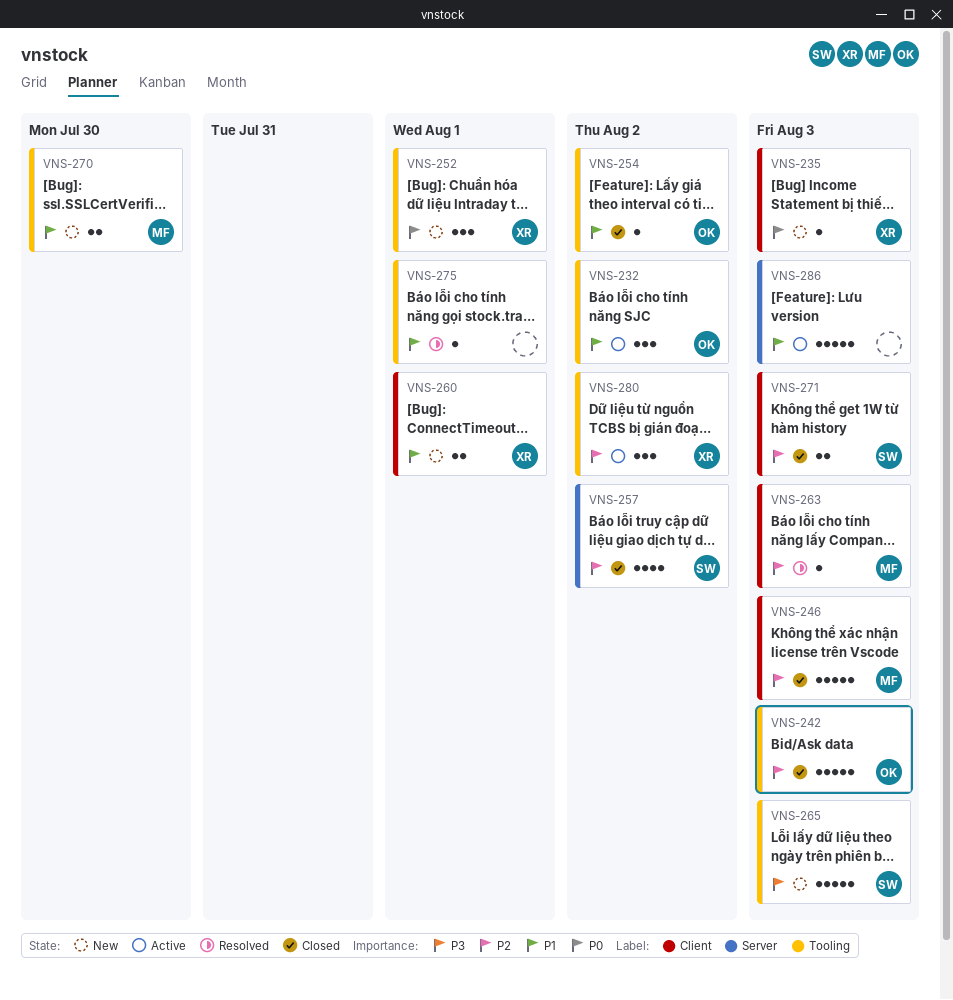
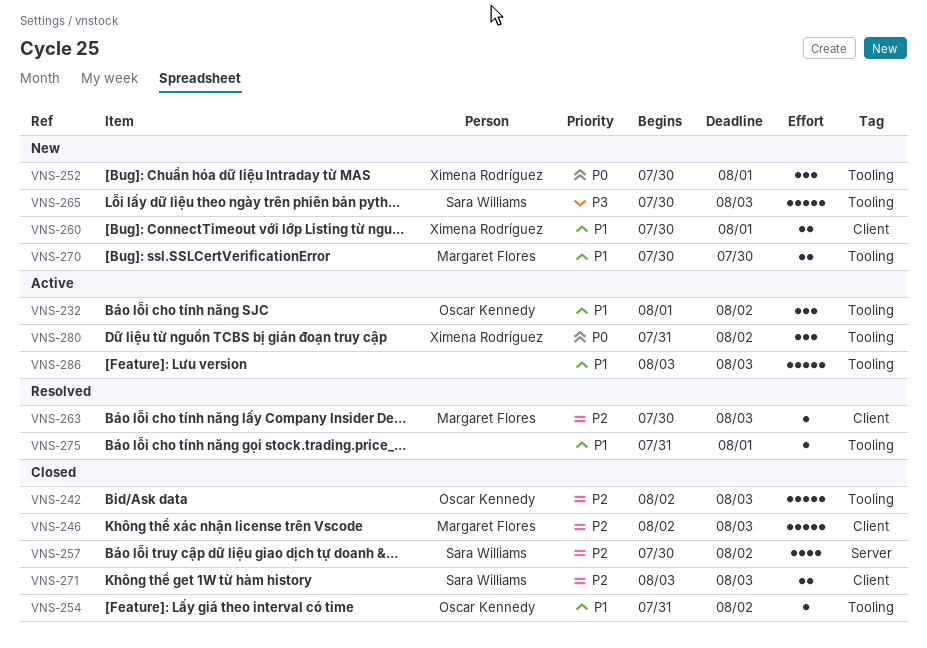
VNS-235: present -> none
VNS-280, priority: P2 -> P0
VNS-286, label: Server -> Tooling

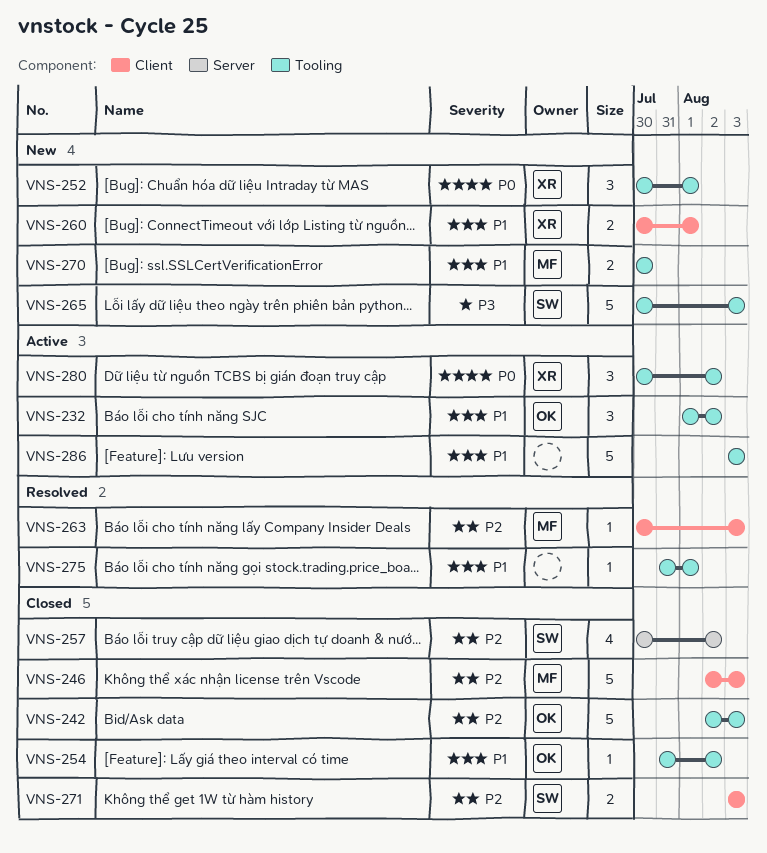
VNS-280, start: Jul 31 -> Jul 30

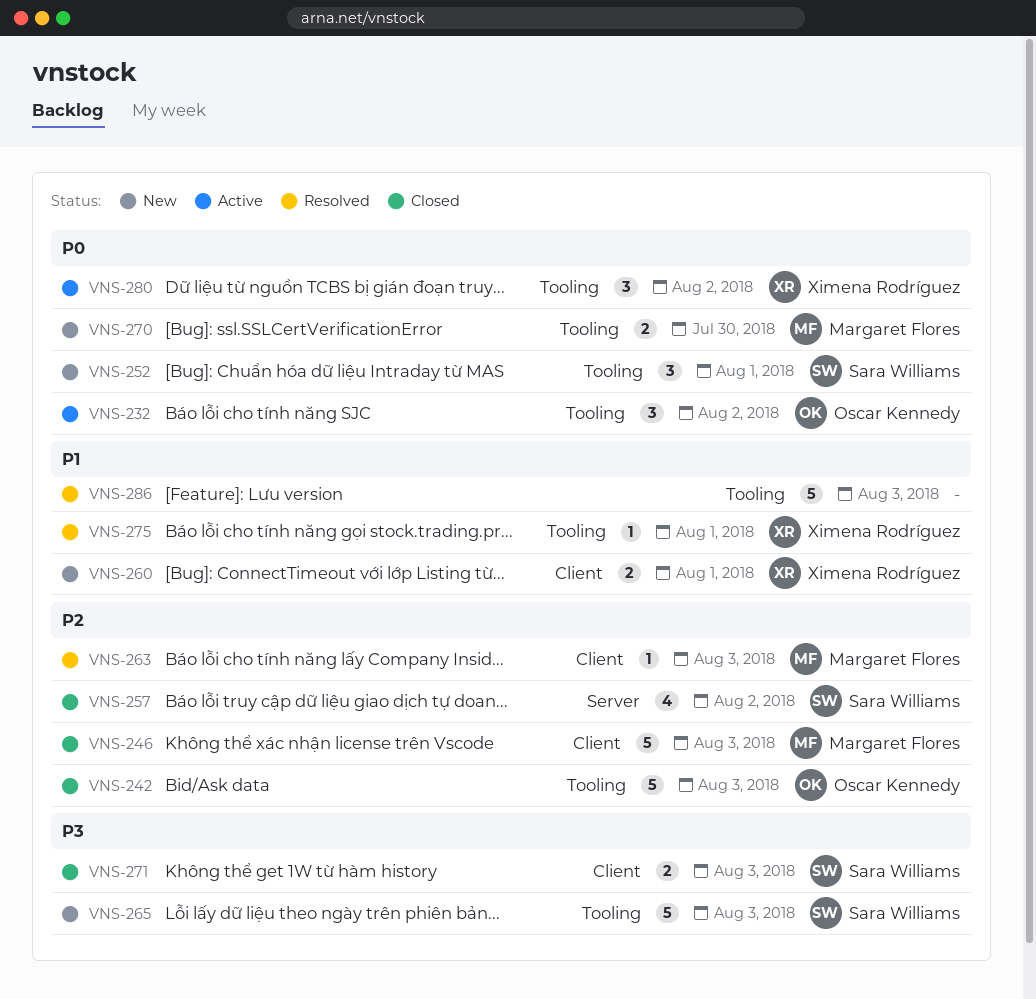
VNS-232, priority: P1 -> P0
VNS-252, owner: Ximena Rodríguez -> Sara Williams
VNS-254: present -> none
VNS-270, priority: P1 -> P0
VNS-271, priority: P2 -> P3
VNS-275, owner: none -> Ximena Rodríguez
VNS-286, status: Active -> Resolved

